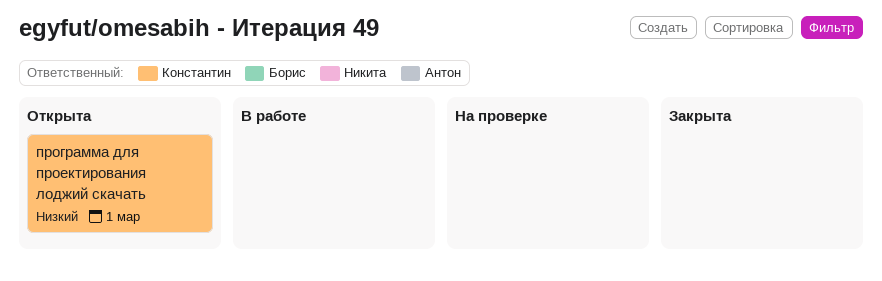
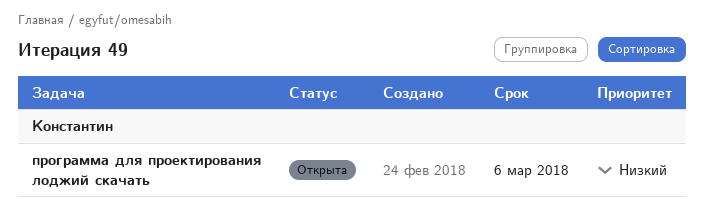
программа для проектирования лоджий скачать, due: Mar 1 -> Mar 6

